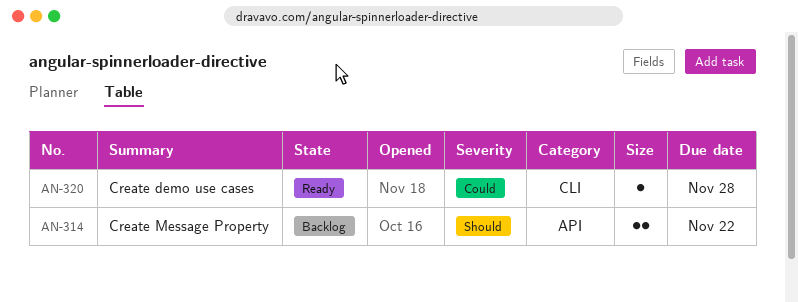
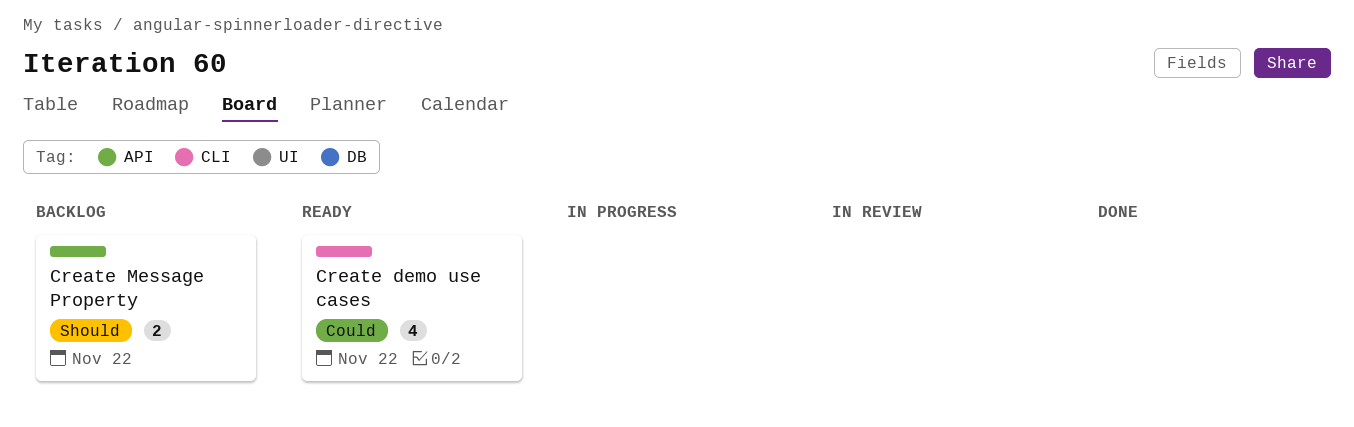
Create demo use cases, estimate: 1 -> 4
Create demo use cases, due: Nov 28 -> Nov 22

